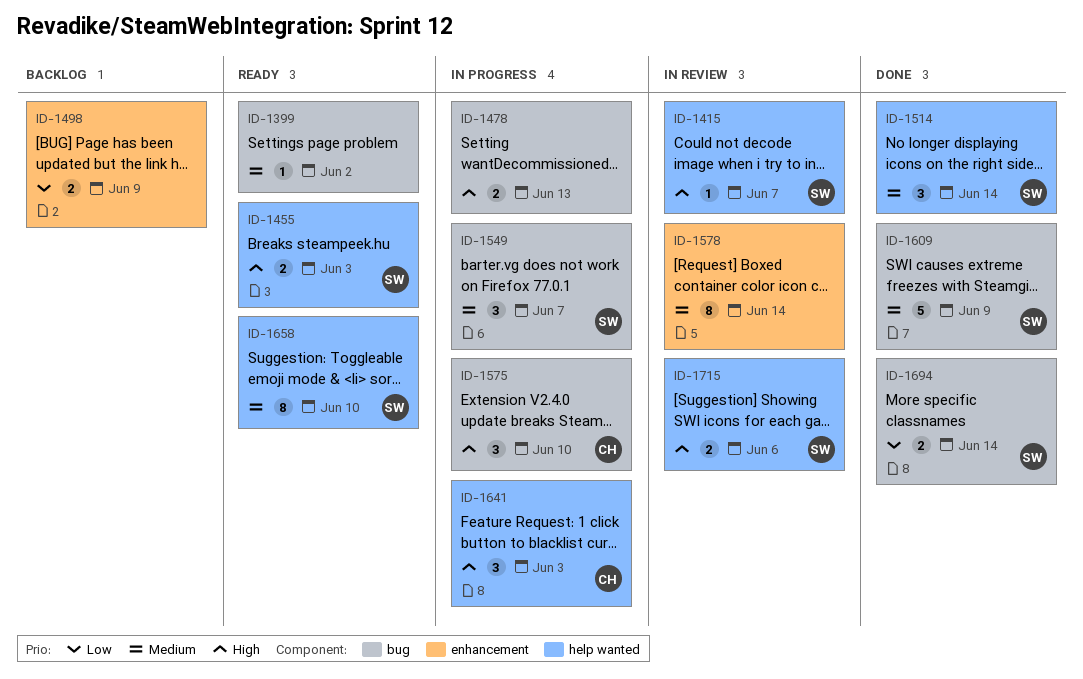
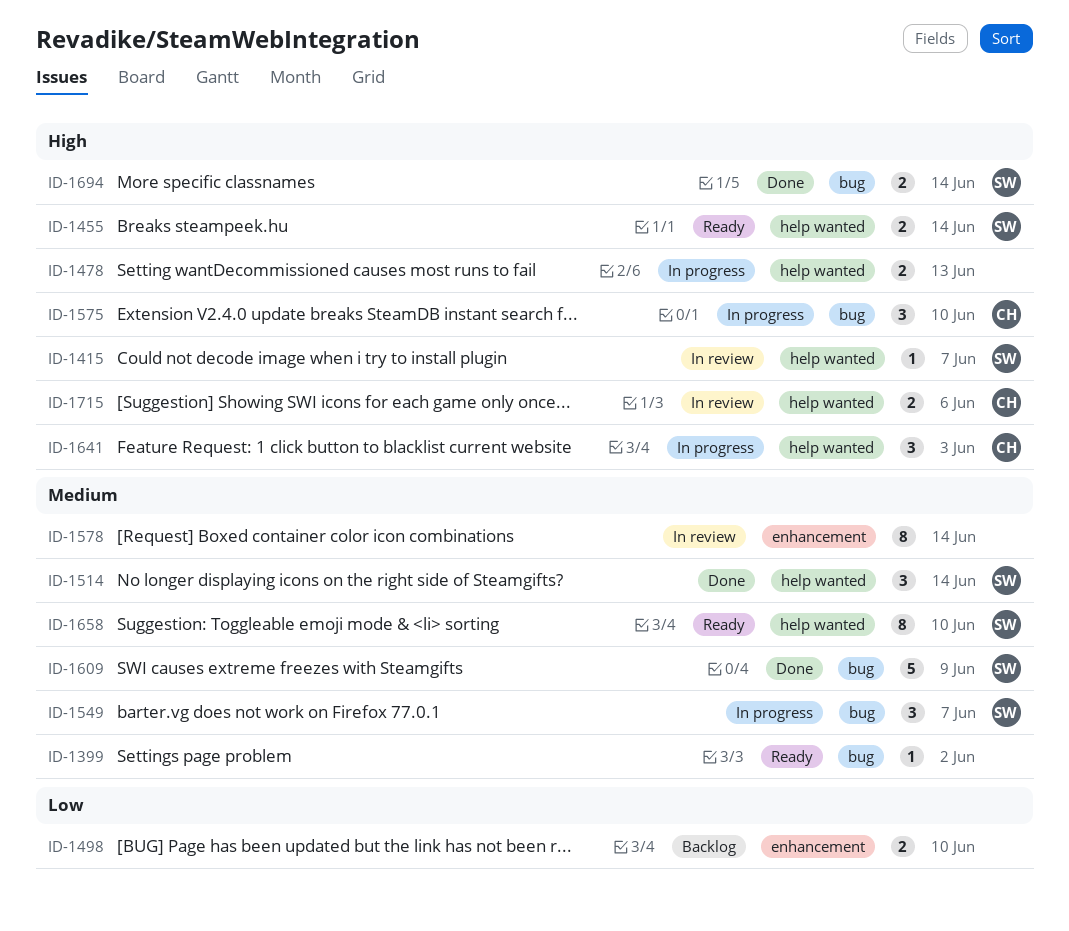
ID-1455, due: Jun 3 -> Jun 14
ID-1478, label: bug -> help wanted
ID-1498, due: Jun 9 -> Jun 10
ID-1694, priority: Low -> High
ID-1715, owner: SW -> CH

